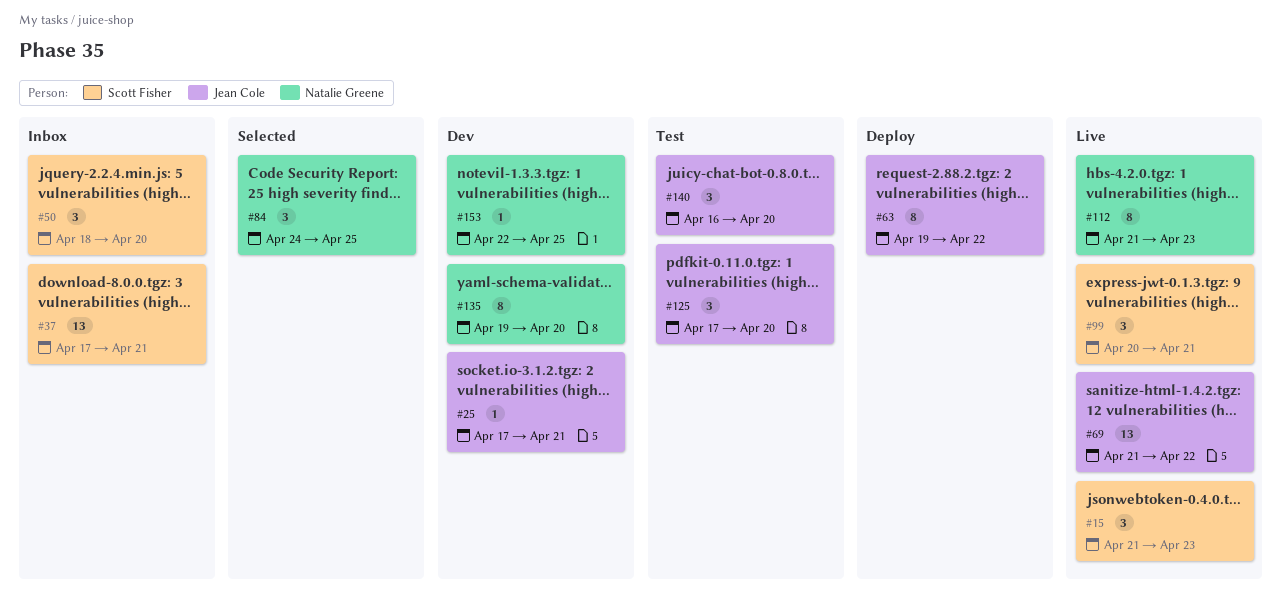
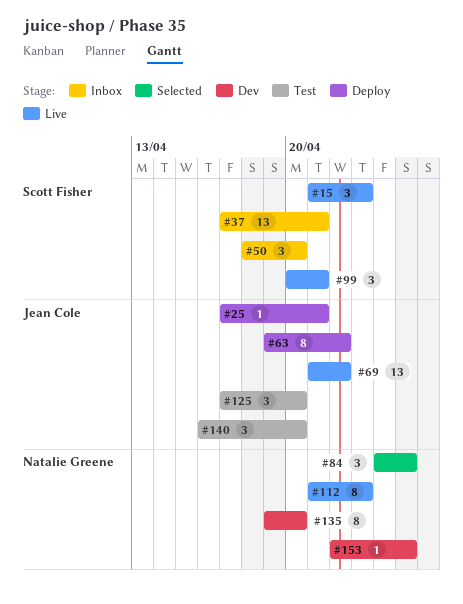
#25, status: Dev -> Deploy

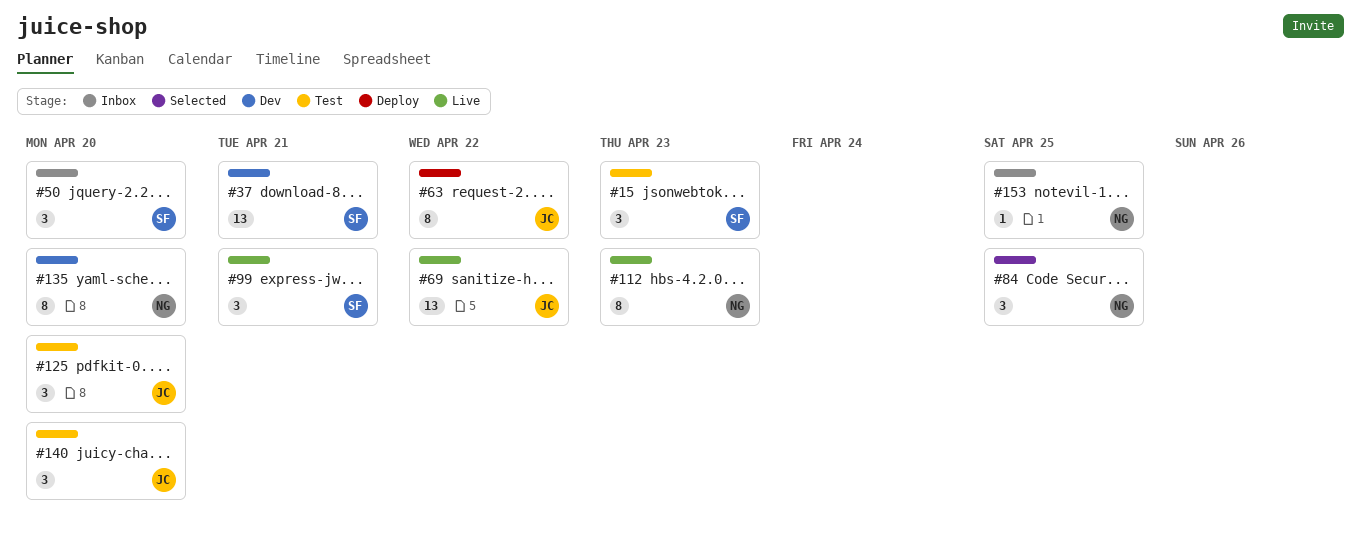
#15, status: Live -> Test
#25: present -> none
#37, status: Inbox -> Dev
#153, status: Dev -> Inbox

